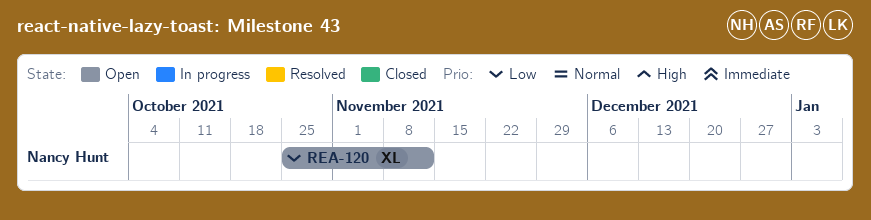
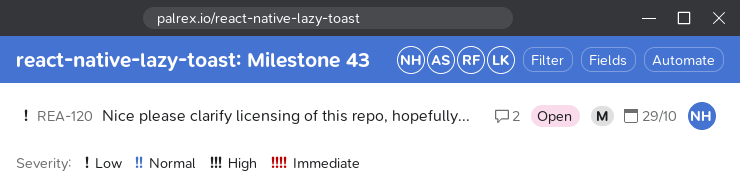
REA-120, estimate: XL -> M
REA-120, due: Nov 12 -> Oct 29

